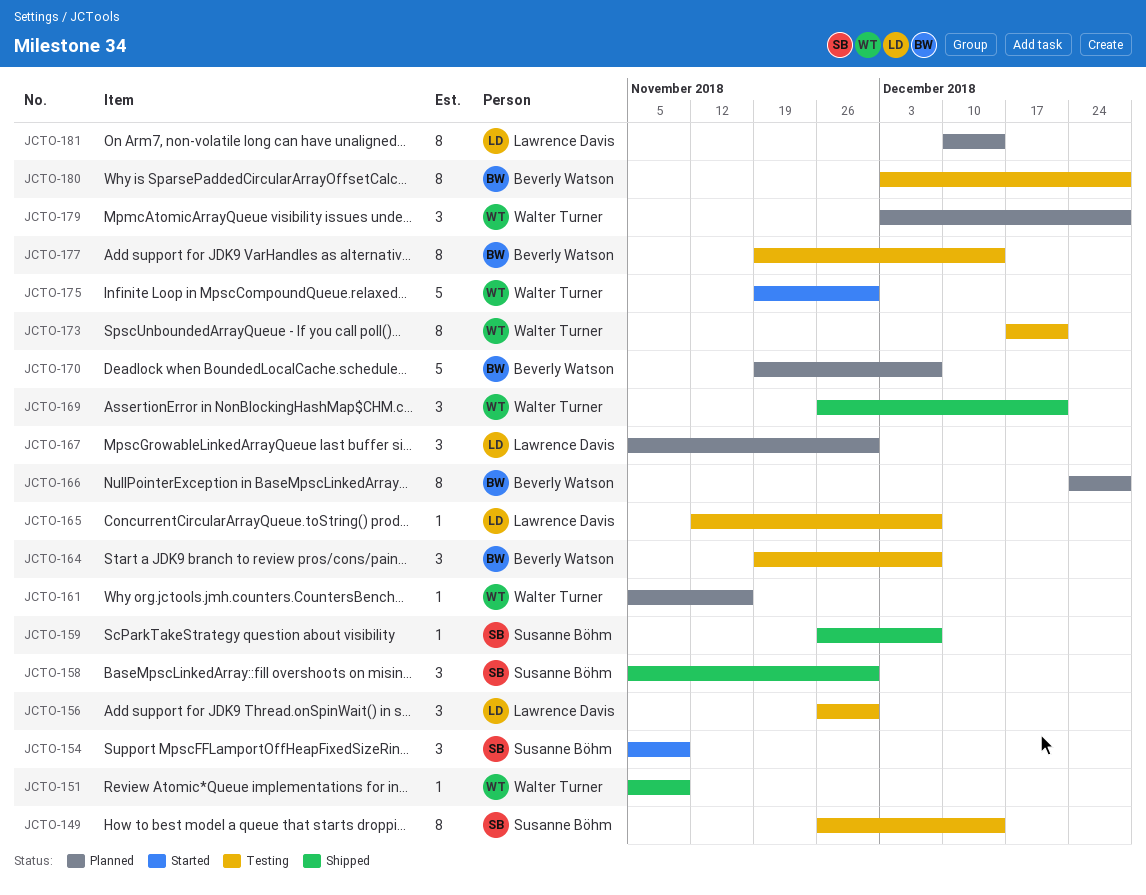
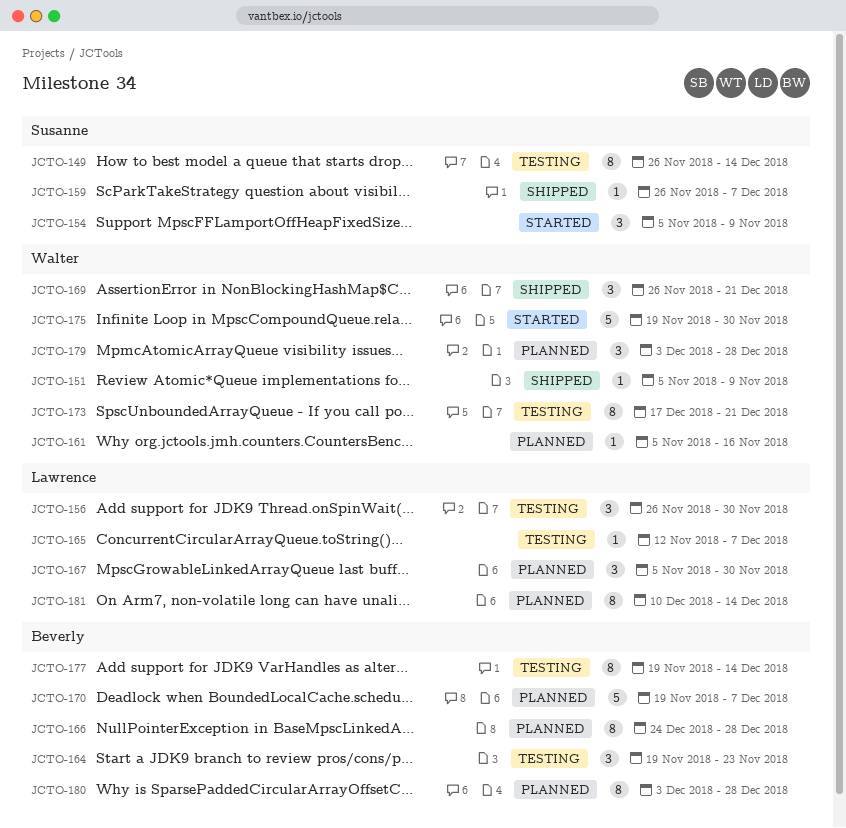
JCTO-158: present -> none
JCTO-164, due: Dec 7 -> Nov 23
JCTO-180, status: Testing -> Planned

